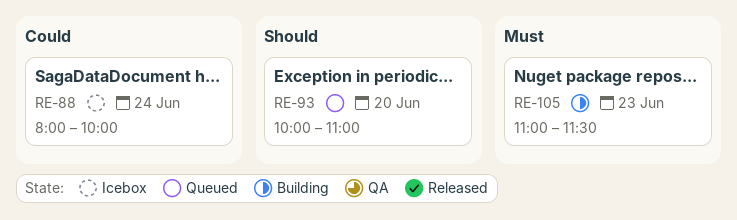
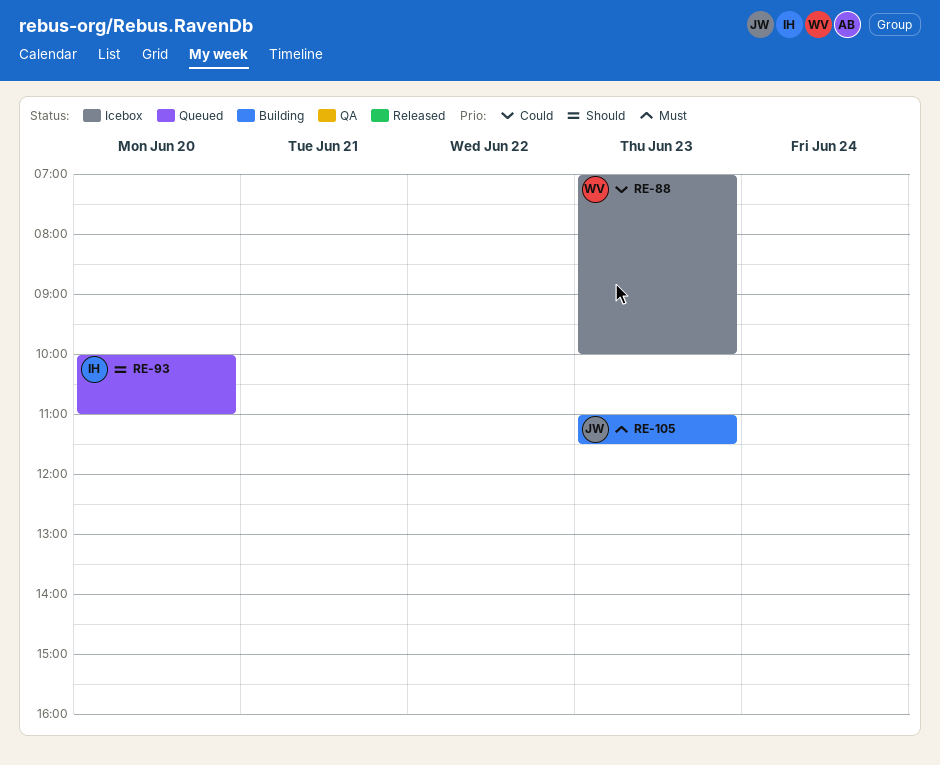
RE-88, day: Jun 24 -> Jun 23
RE-88, begins: 08:00 -> 07:00

